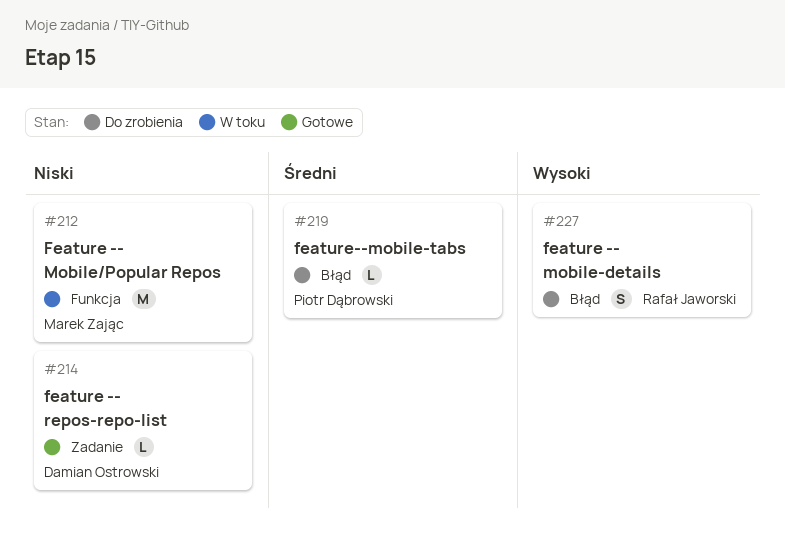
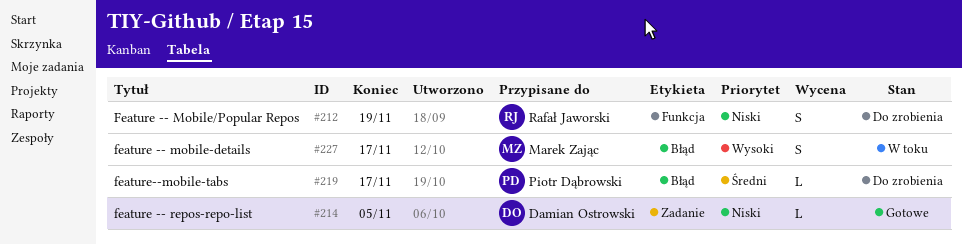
#212, status: W toku -> Do zrobienia
#212, owner: Marek Zając -> Rafał Jaworski
#212, estimate: M -> S
#227, status: Do zrobienia -> W toku
#227, owner: Rafał Jaworski -> Marek Zając

